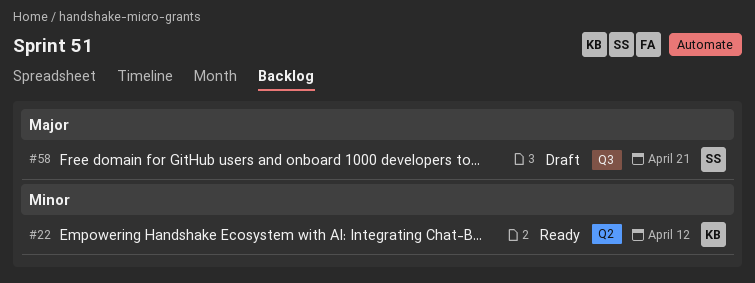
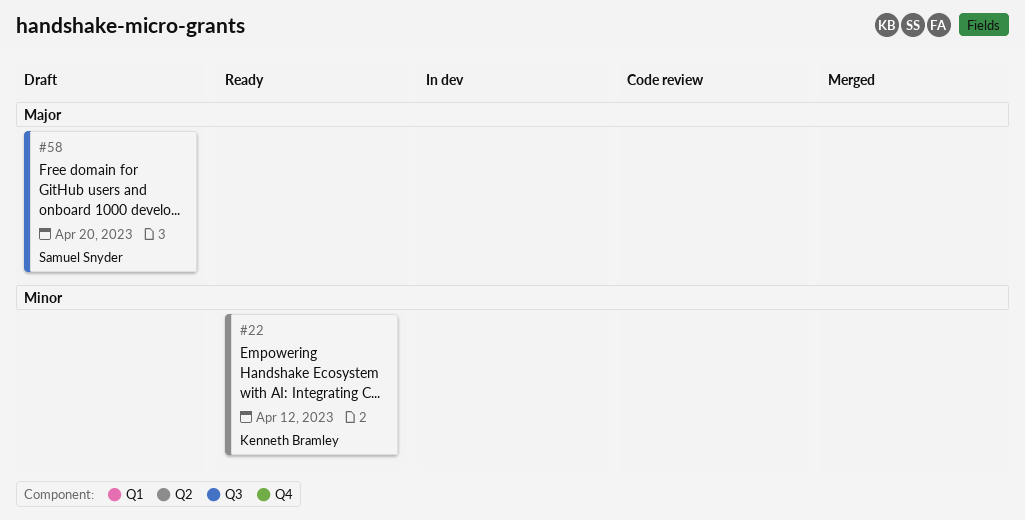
#58, due: Apr 21 -> Apr 20

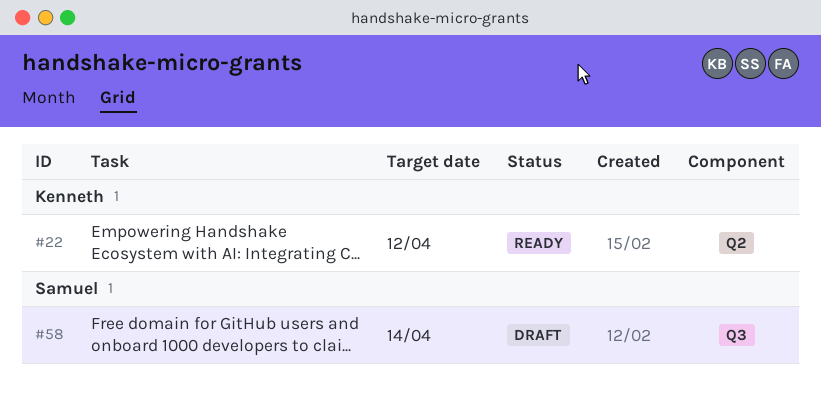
#58, due: Apr 20 -> Apr 14

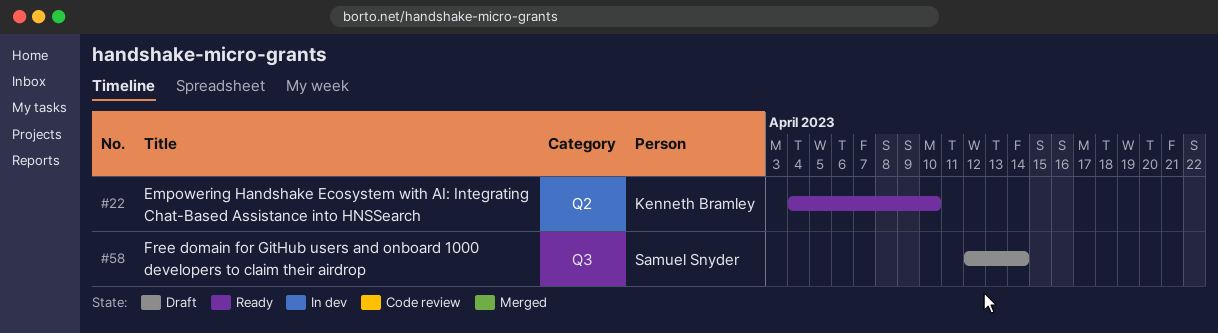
#22, due: Apr 12 -> Apr 10

